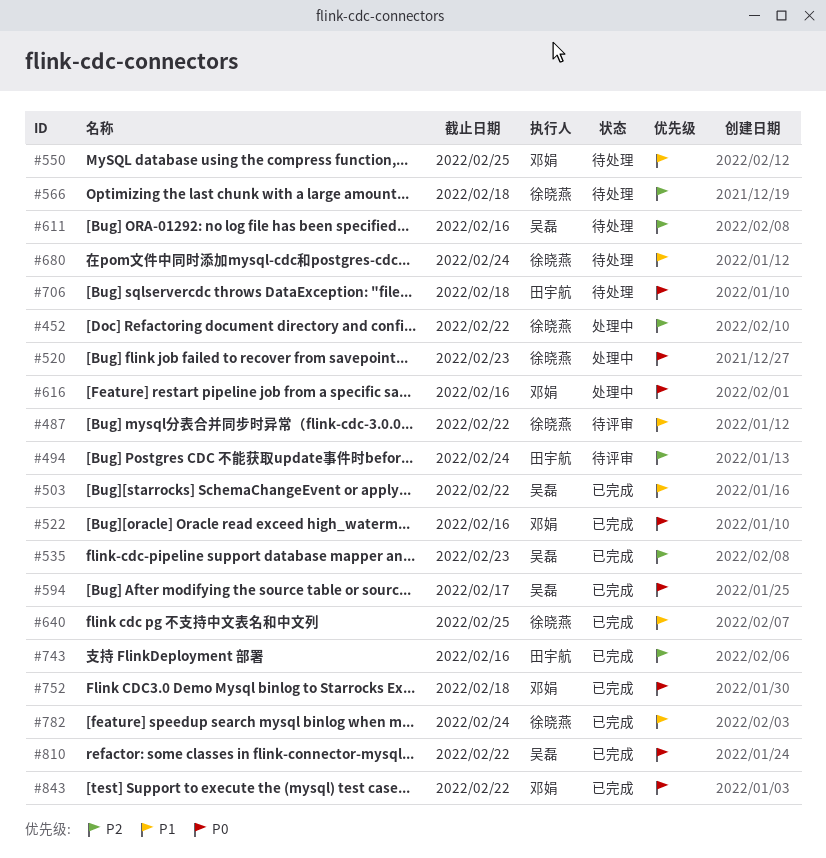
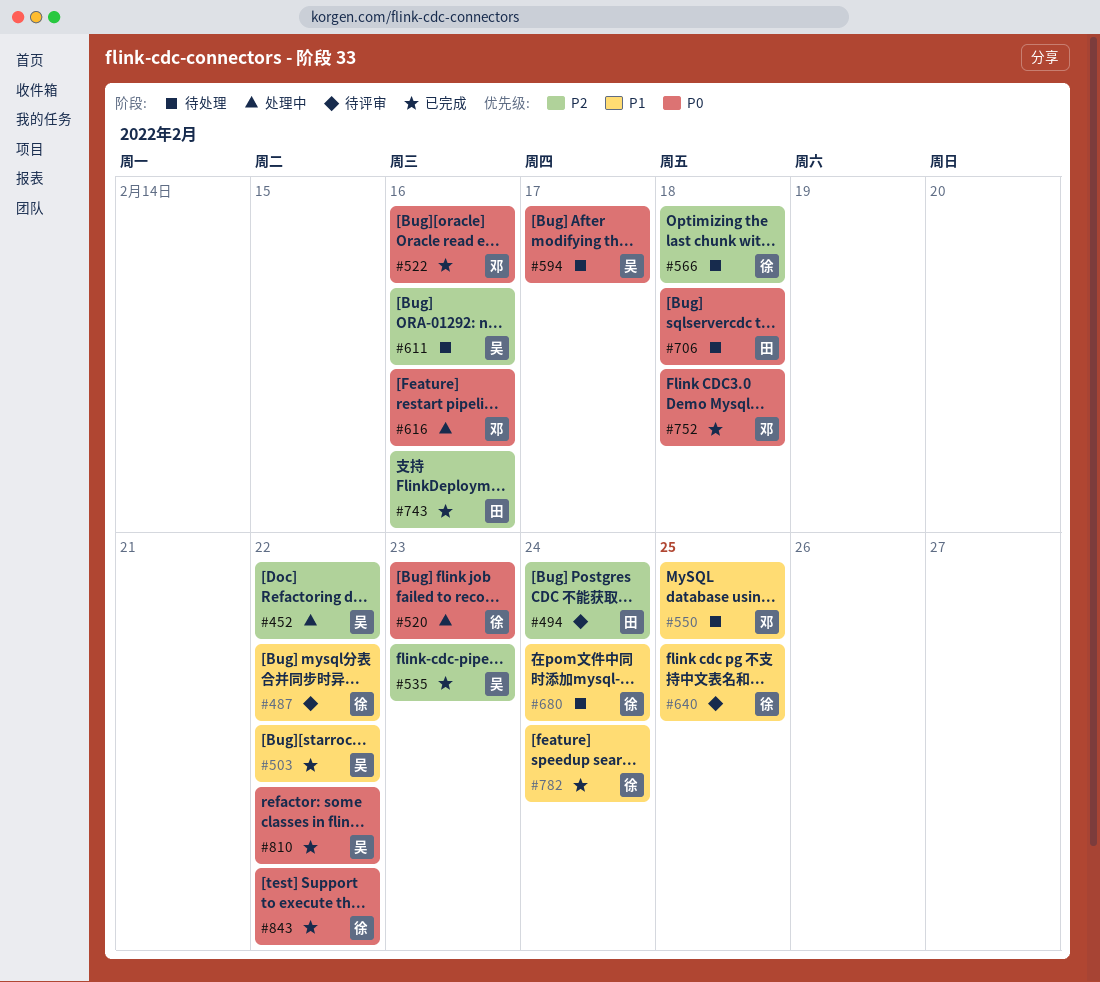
#452, owner: 徐晓燕 -> 吴磊
#594, status: 已完成 -> 待处理
#640, status: 已完成 -> 待评审
#843, owner: 邓娟 -> 徐晓燕

